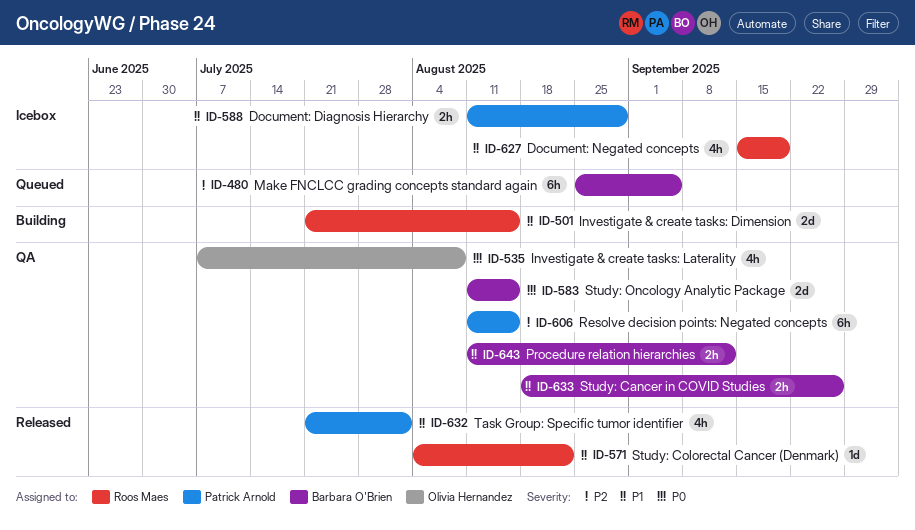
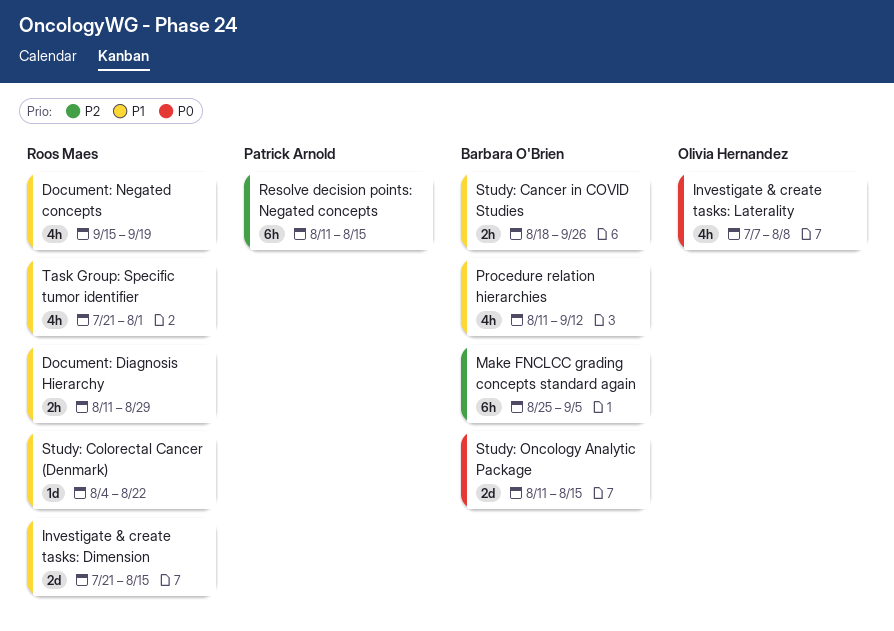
Document: Diagnosis Hierarchy, owner: Patrick Arnold -> Roos Maes
Procedure relation hierarchies, estimate: 2h -> 4h
Task Group: Specific tumor identifier, owner: Patrick Arnold -> Roos Maes

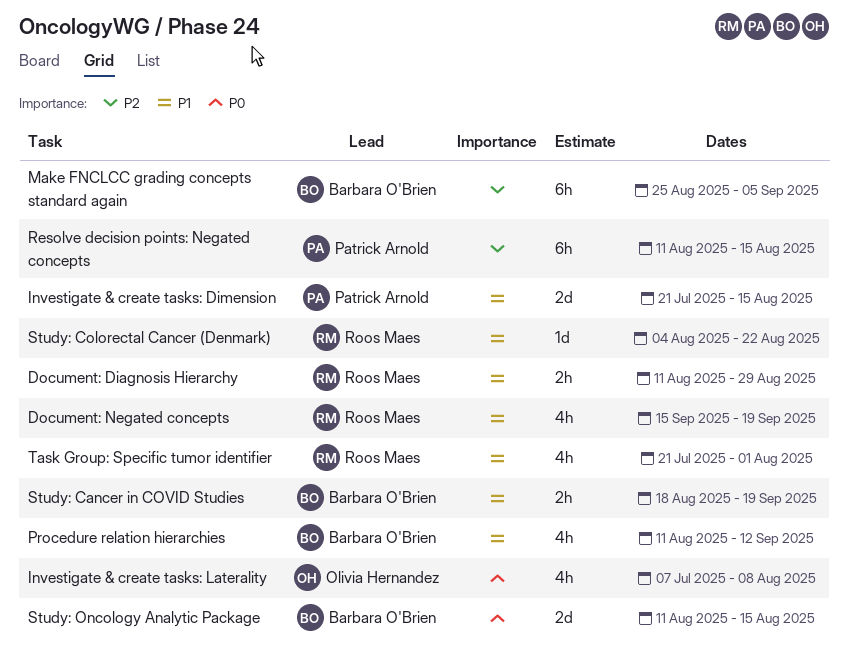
Investigate & create tasks: Dimension, owner: Roos Maes -> Patrick Arnold
Study: Cancer in COVID Studies, due: Sep 26 -> Sep 19

